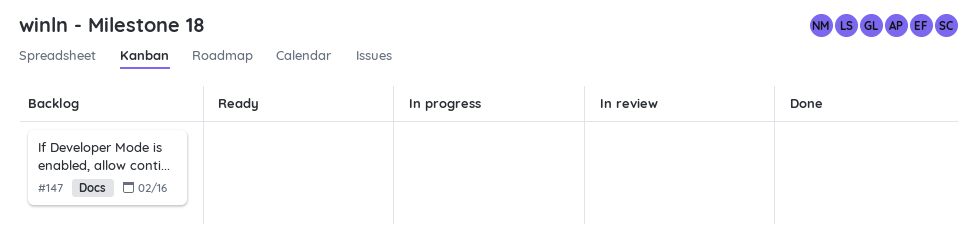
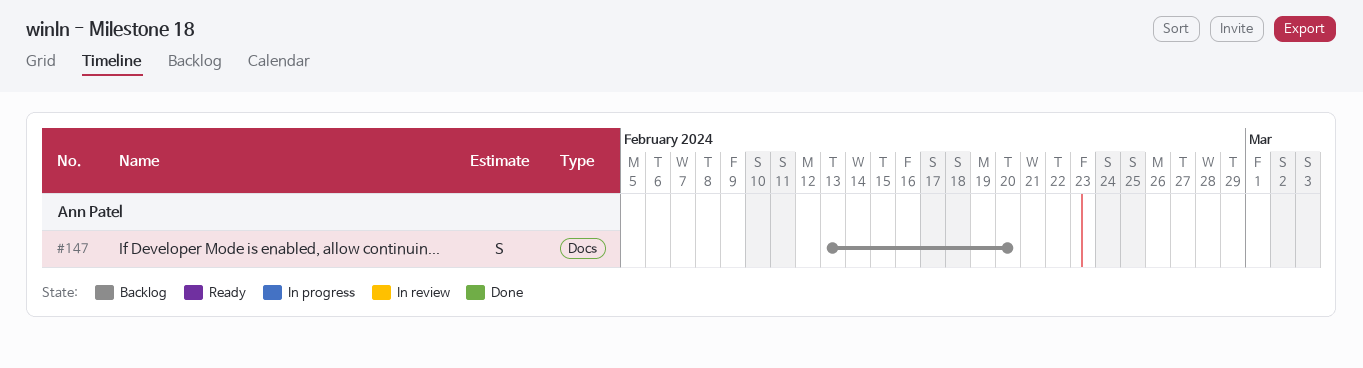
#147, due: Feb 16 -> Feb 20

